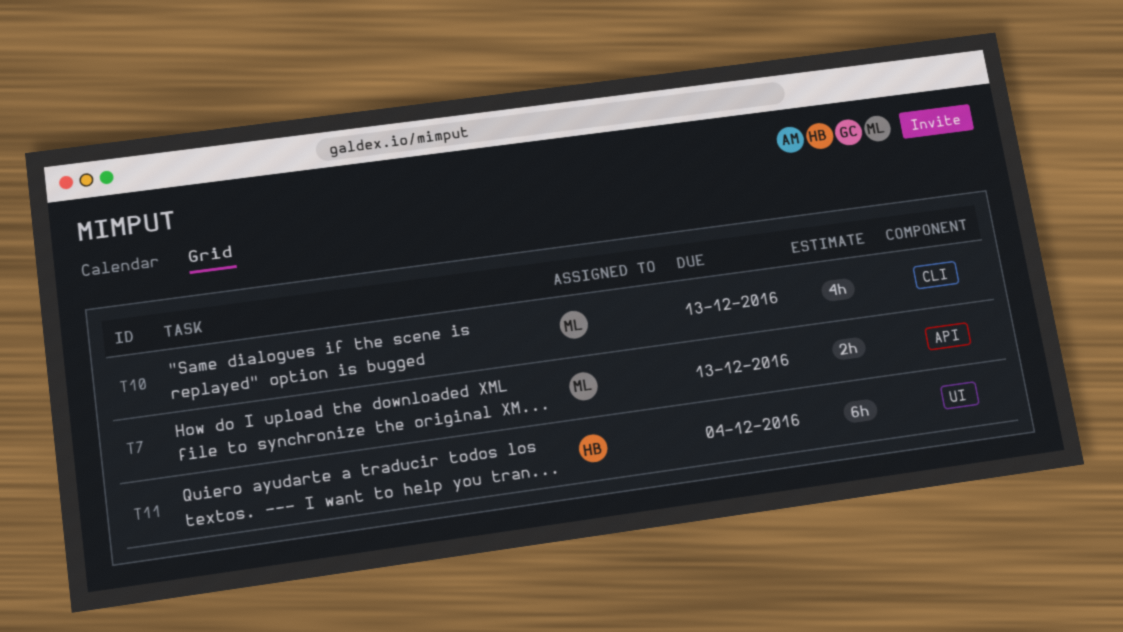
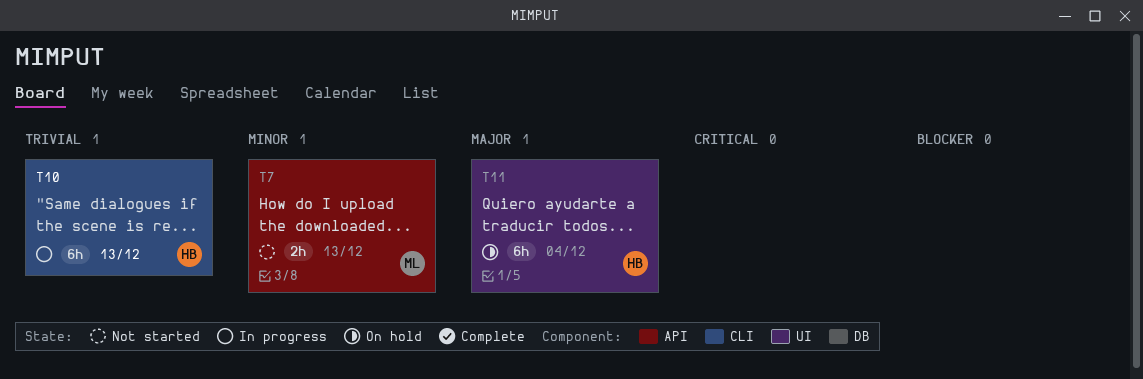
T10, owner: ML -> HB
T10, estimate: 4h -> 6h

